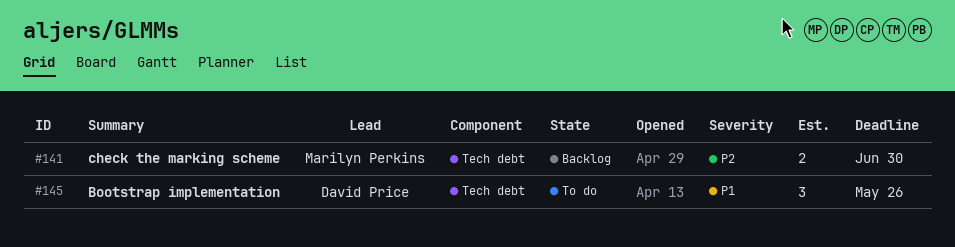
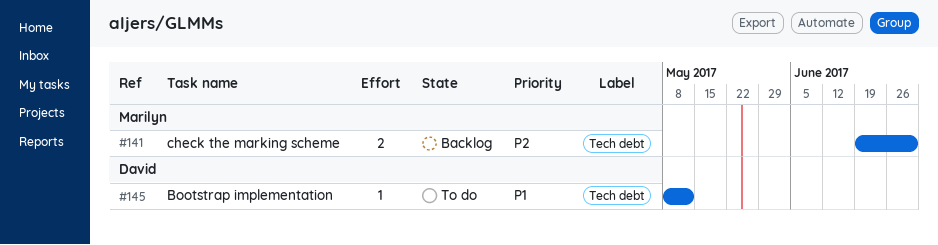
#145, estimate: 3 -> 1
#145, due: May 26 -> May 12

